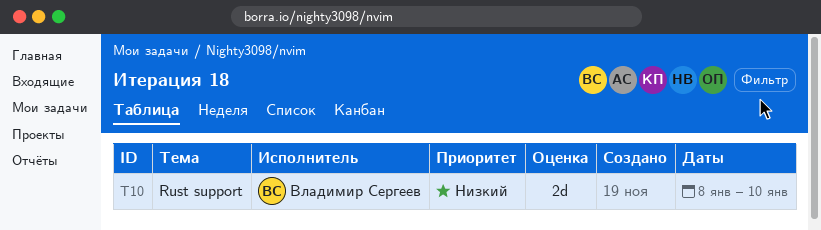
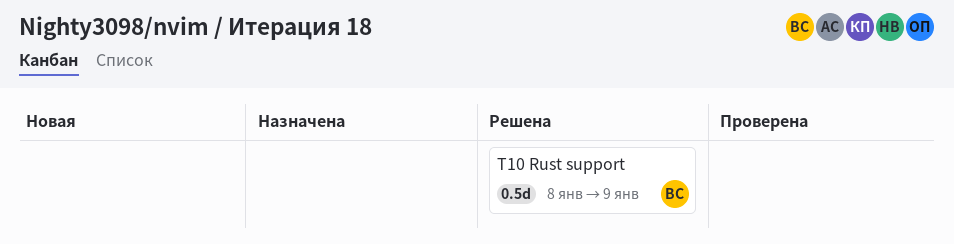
T10, estimate: 2d -> 0.5d
T10, due: Jan 10 -> Jan 9

